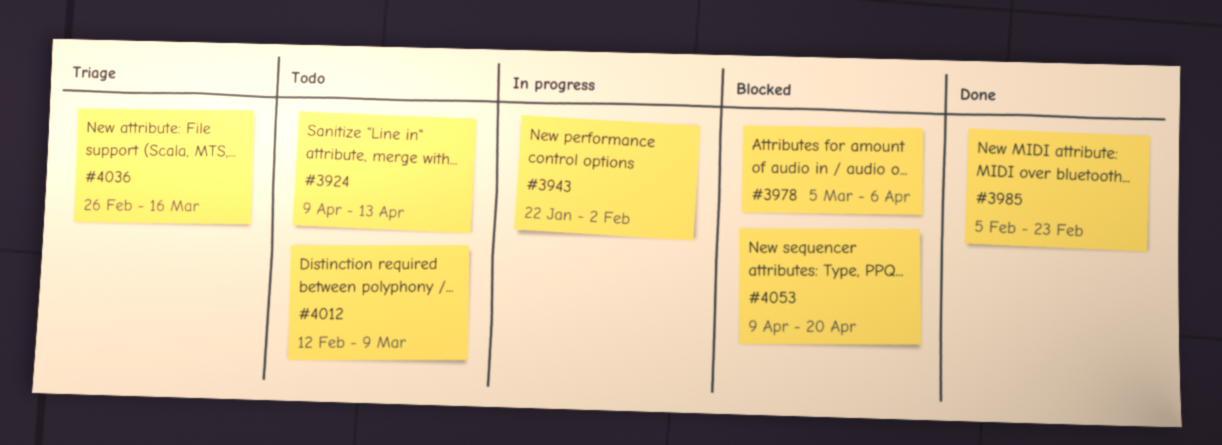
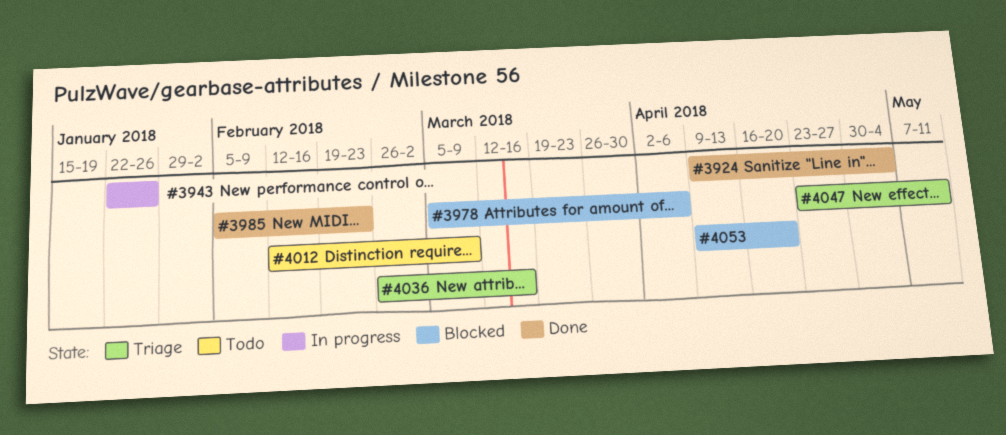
#3924, status: Todo -> Done
#3924, due: Apr 13 -> May 4
#3943, due: Feb 2 -> Jan 26
#4047: none -> present

